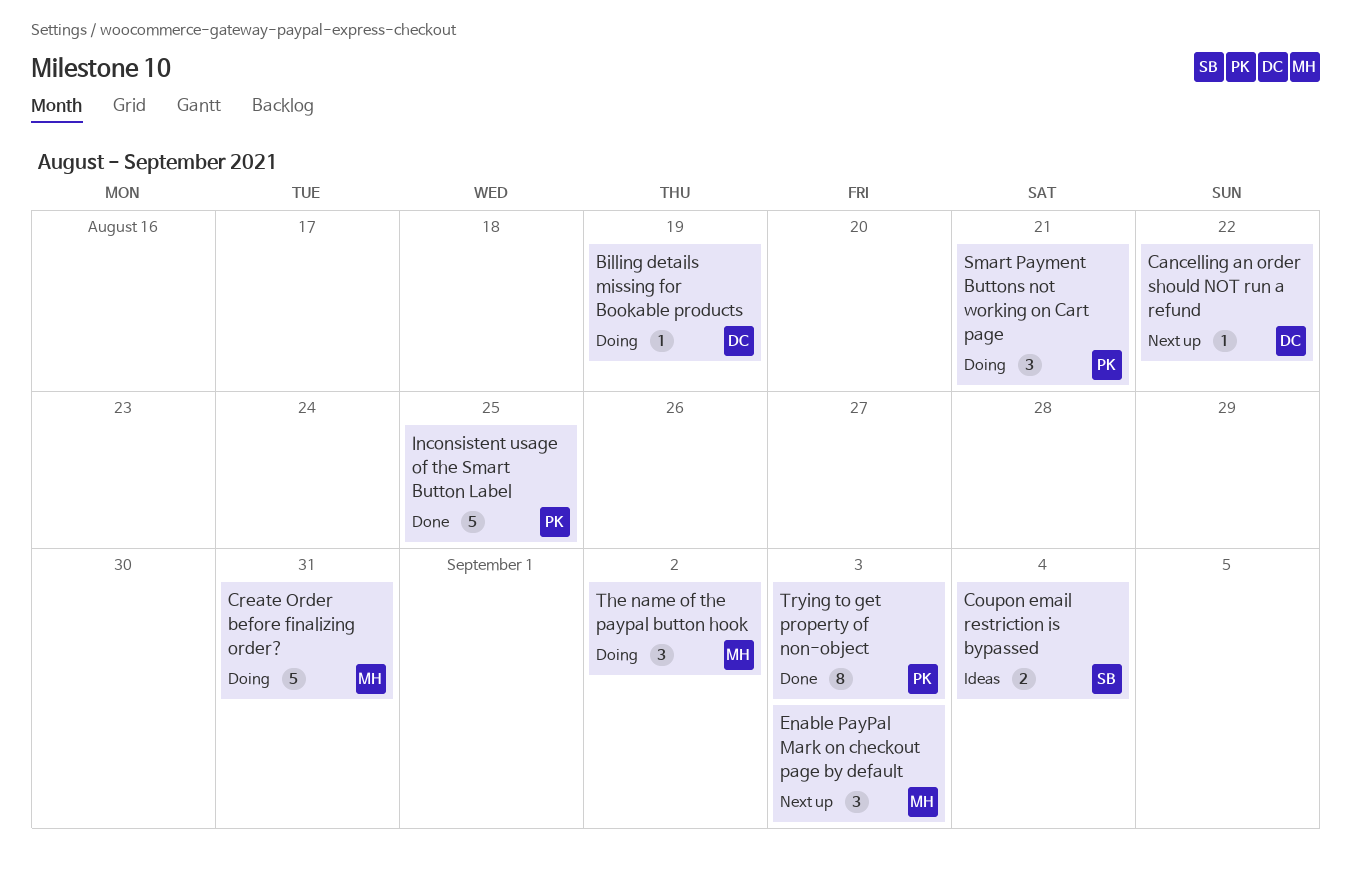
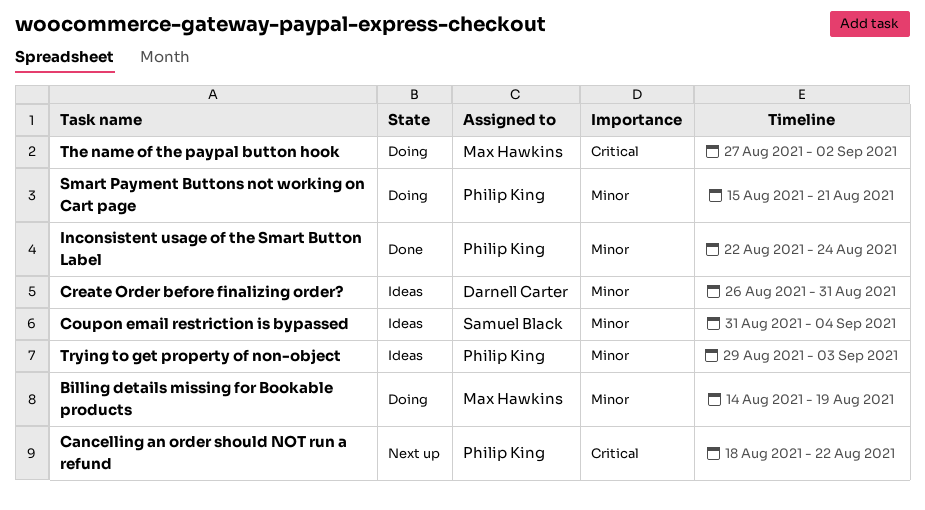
Billing details missing for Bookable products, owner: Darnell Carter -> Max Hawkins
Cancelling an order should NOT run a refund, owner: Darnell Carter -> Philip King
Create Order before finalizing order?, status: Doing -> Ideas
Create Order before finalizing order?, owner: Max Hawkins -> Darnell Carter
Enable PayPal Mark on checkout page by default: present -> none
Inconsistent usage of the Smart Button Label, due: Aug 25 -> Aug 24
Trying to get property of non-object, status: Done -> Ideas

